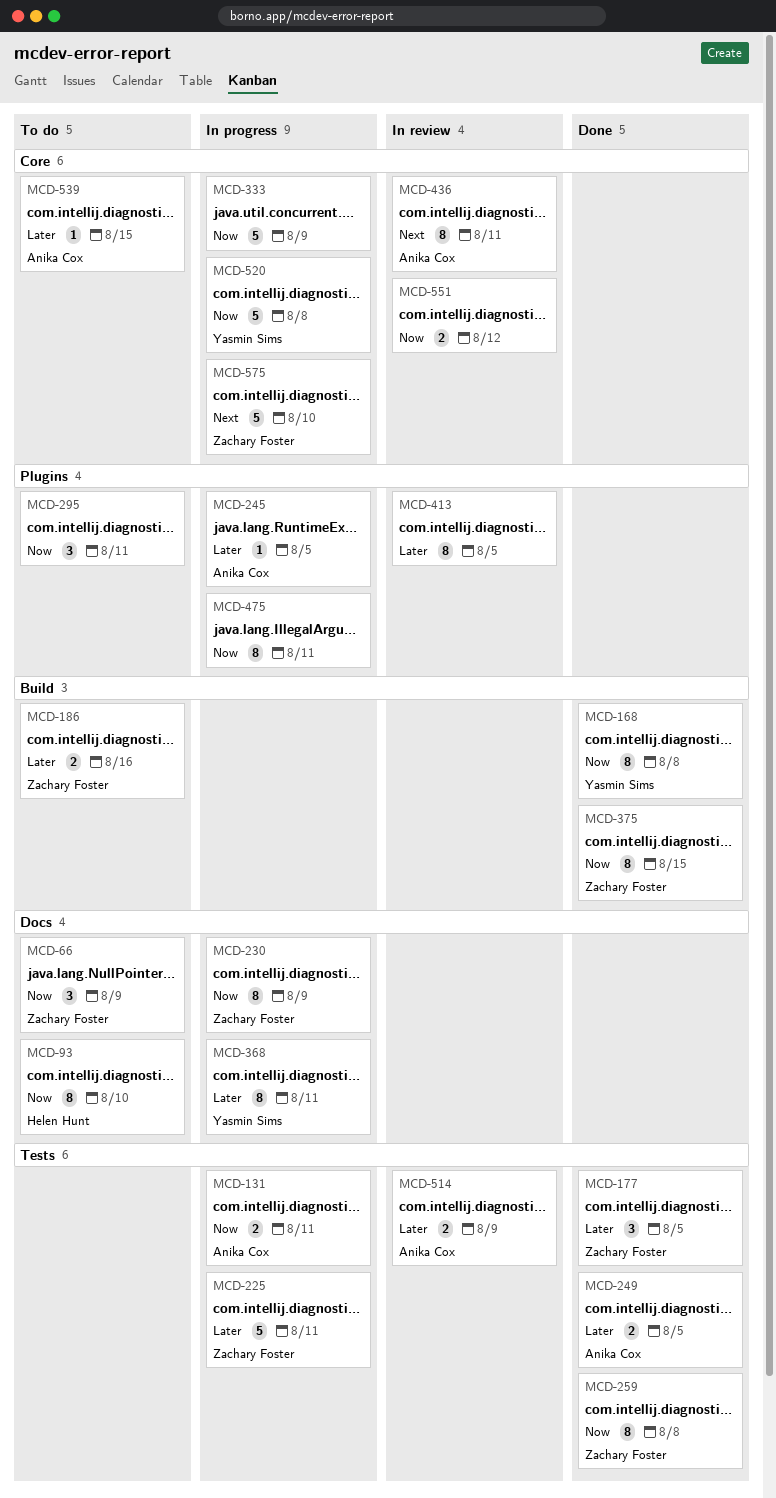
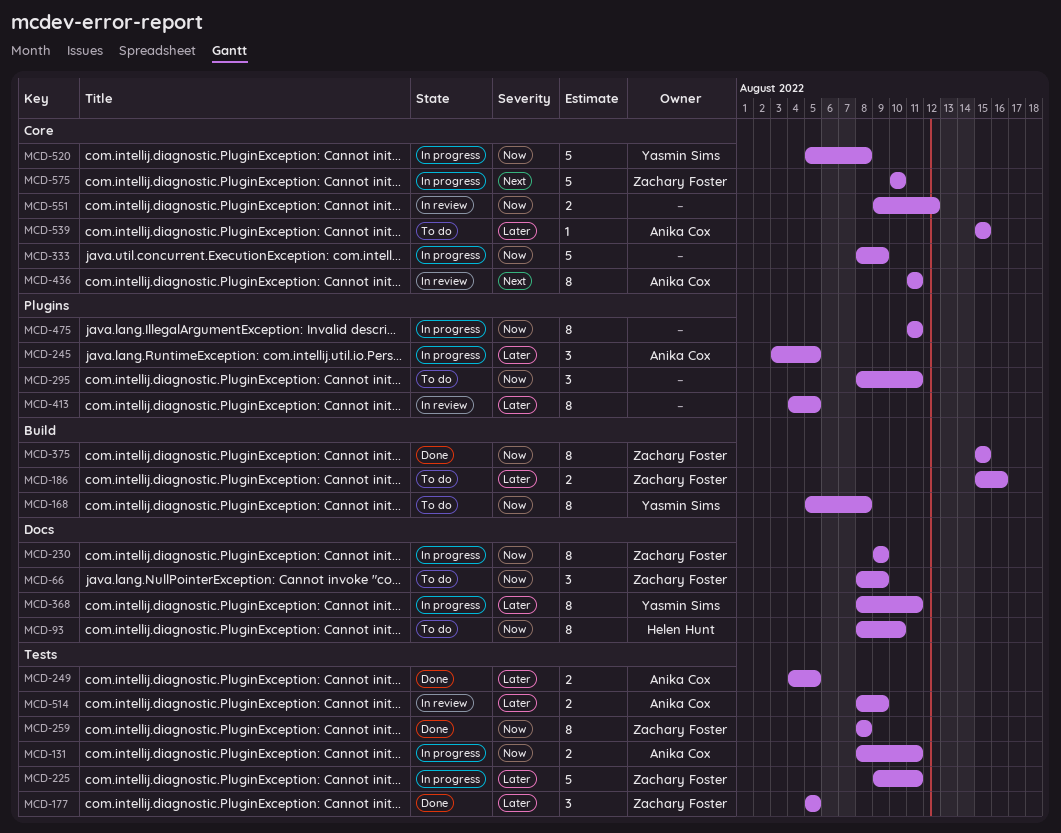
MCD-168, status: Done -> To do
MCD-245, estimate: 1 -> 3

